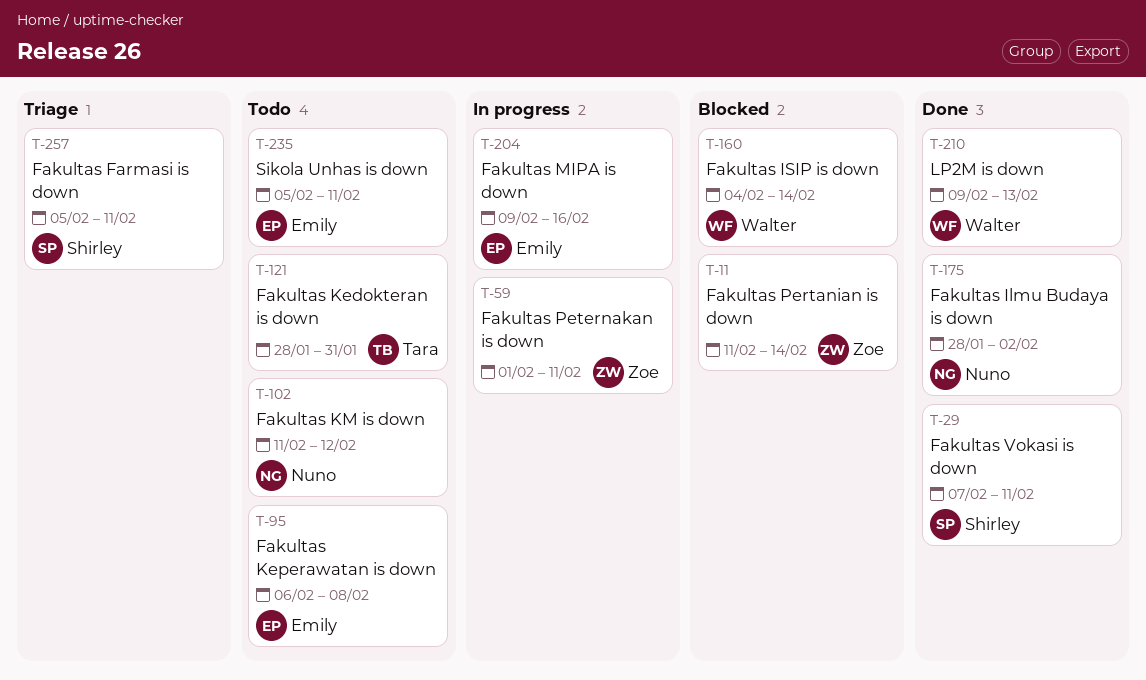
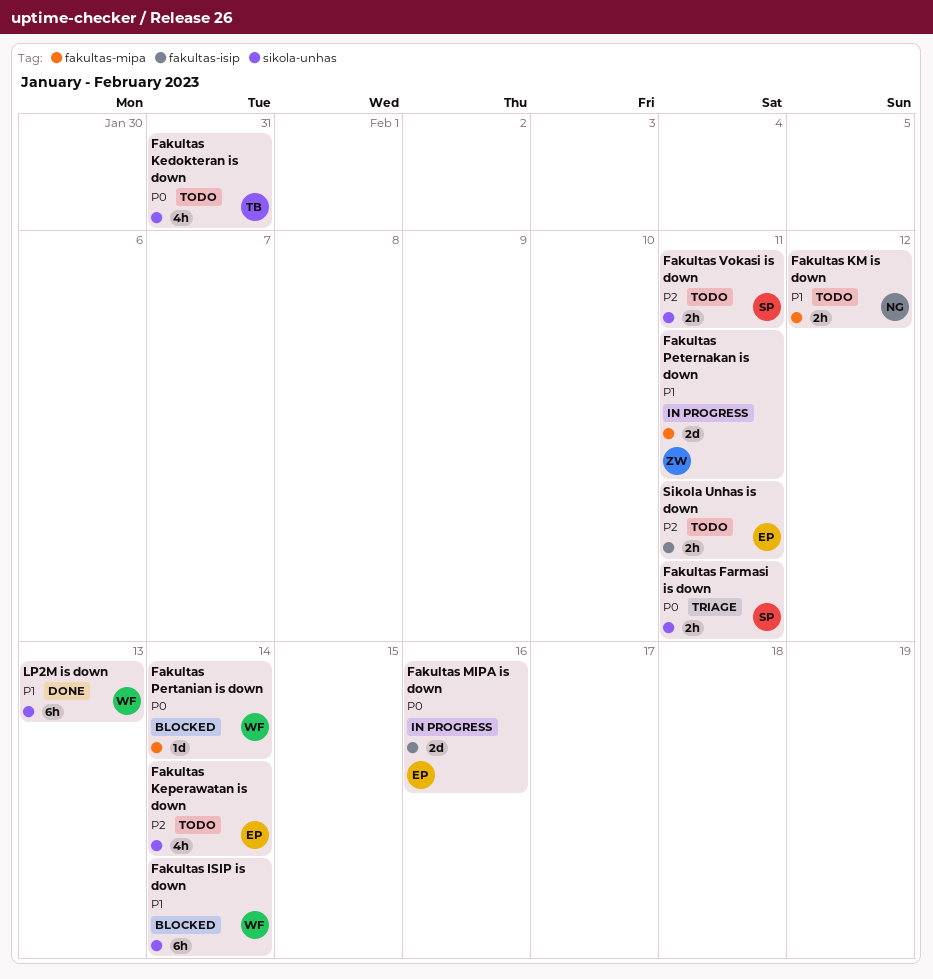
Fakultas Ilmu Budaya is down: present -> none
Fakultas Keperawatan is down, due: Feb 8 -> Feb 14
Fakultas Pertanian is down, owner: Zoe -> Walter
Fakultas Vokasi is down, status: Done -> Todo

